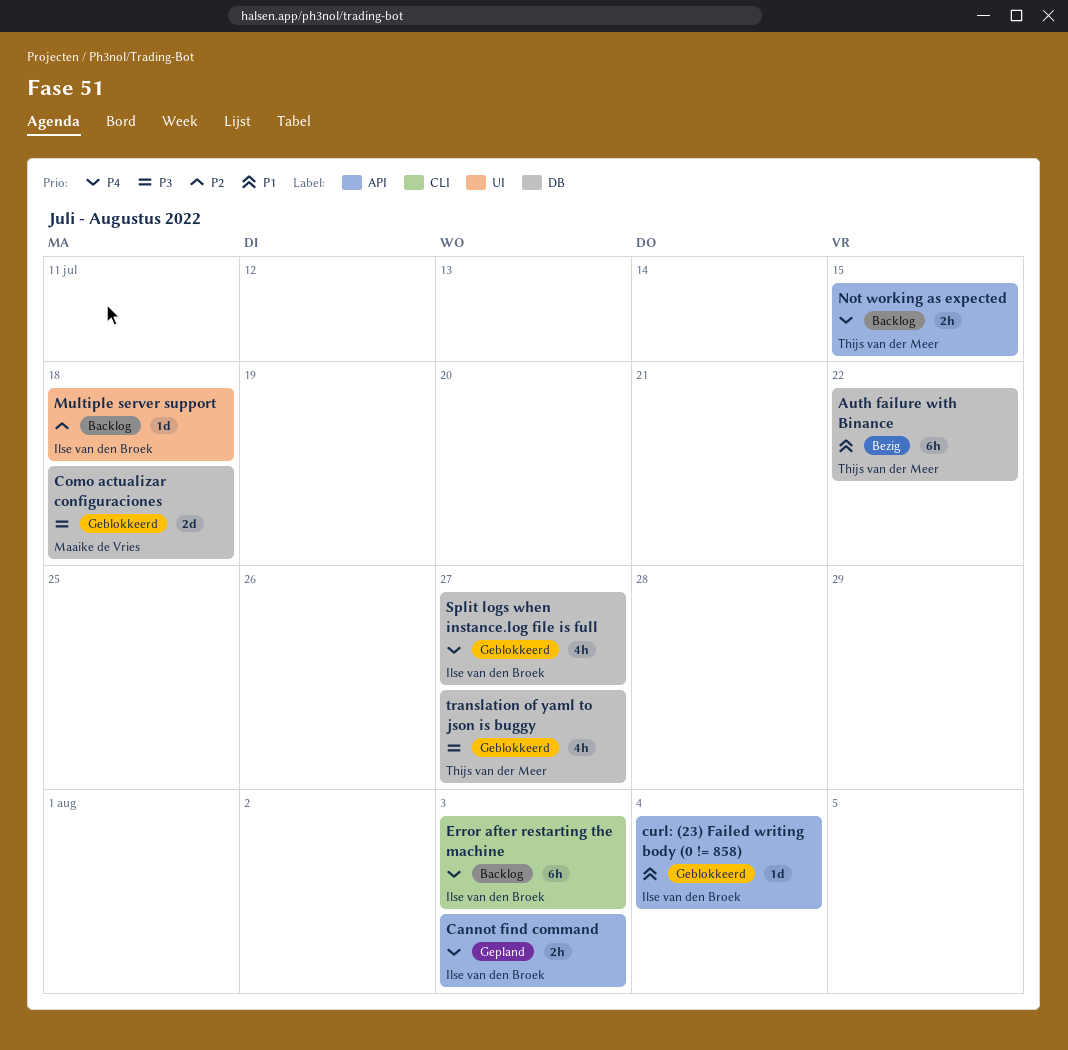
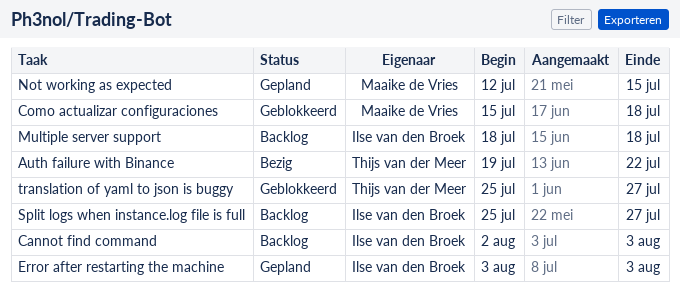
Cannot find command, status: Gepland -> Backlog
curl: (23) Failed writing body (0 != 858): present -> none
Error after restarting the machine, status: Backlog -> Gepland
Not working as expected, status: Backlog -> Gepland
Not working as expected, owner: Thijs van der Meer -> Maaike de Vries
Split logs when instance.log file is full, status: Geblokkeerd -> Backlog

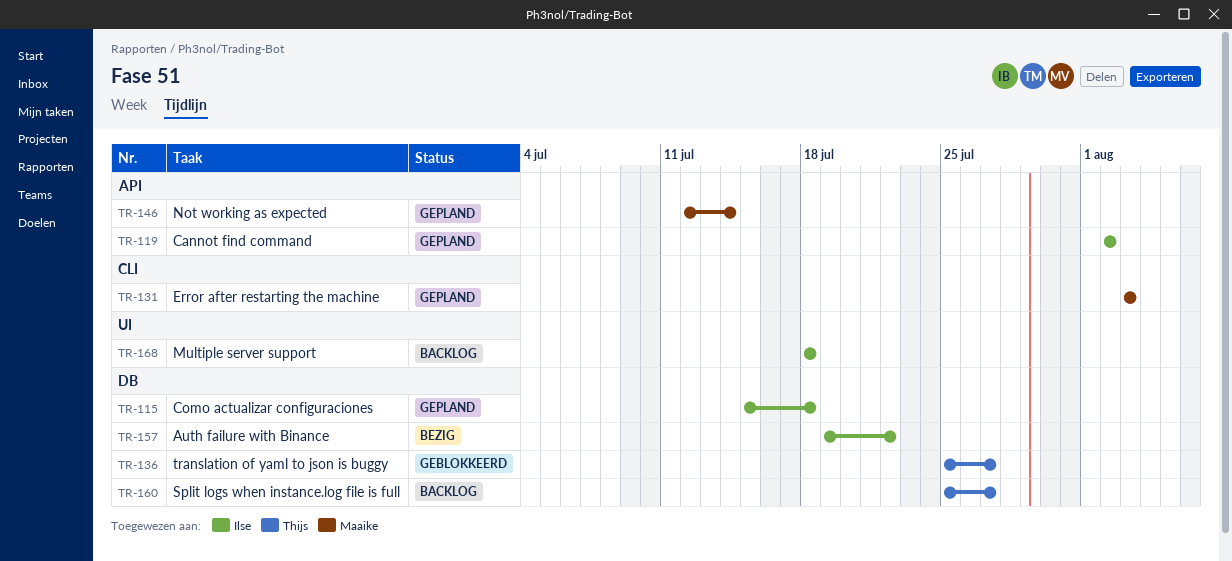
Auth failure with Binance, owner: Thijs van der Meer -> Ilse van den Broek
Cannot find command, status: Backlog -> Gepland
Cannot find command, due: Aug 3 -> Aug 2
Como actualizar configuraciones, status: Geblokkeerd -> Gepland
Como actualizar configuraciones, owner: Maaike de Vries -> Ilse van den Broek
Error after restarting the machine, owner: Ilse van den Broek -> Maaike de Vries
Not working as expected, due: Jul 15 -> Jul 14
Split logs when instance.log file is full, owner: Ilse van den Broek -> Thijs van der Meer

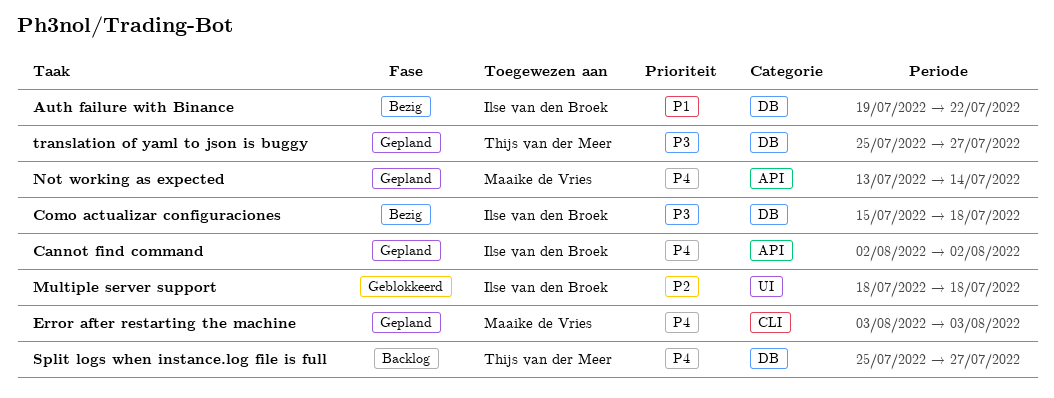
Como actualizar configuraciones, status: Gepland -> Bezig
Multiple server support, status: Backlog -> Geblokkeerd
Not working as expected, start: Jul 12 -> Jul 13
translation of yaml to json is buggy, status: Geblokkeerd -> Gepland

